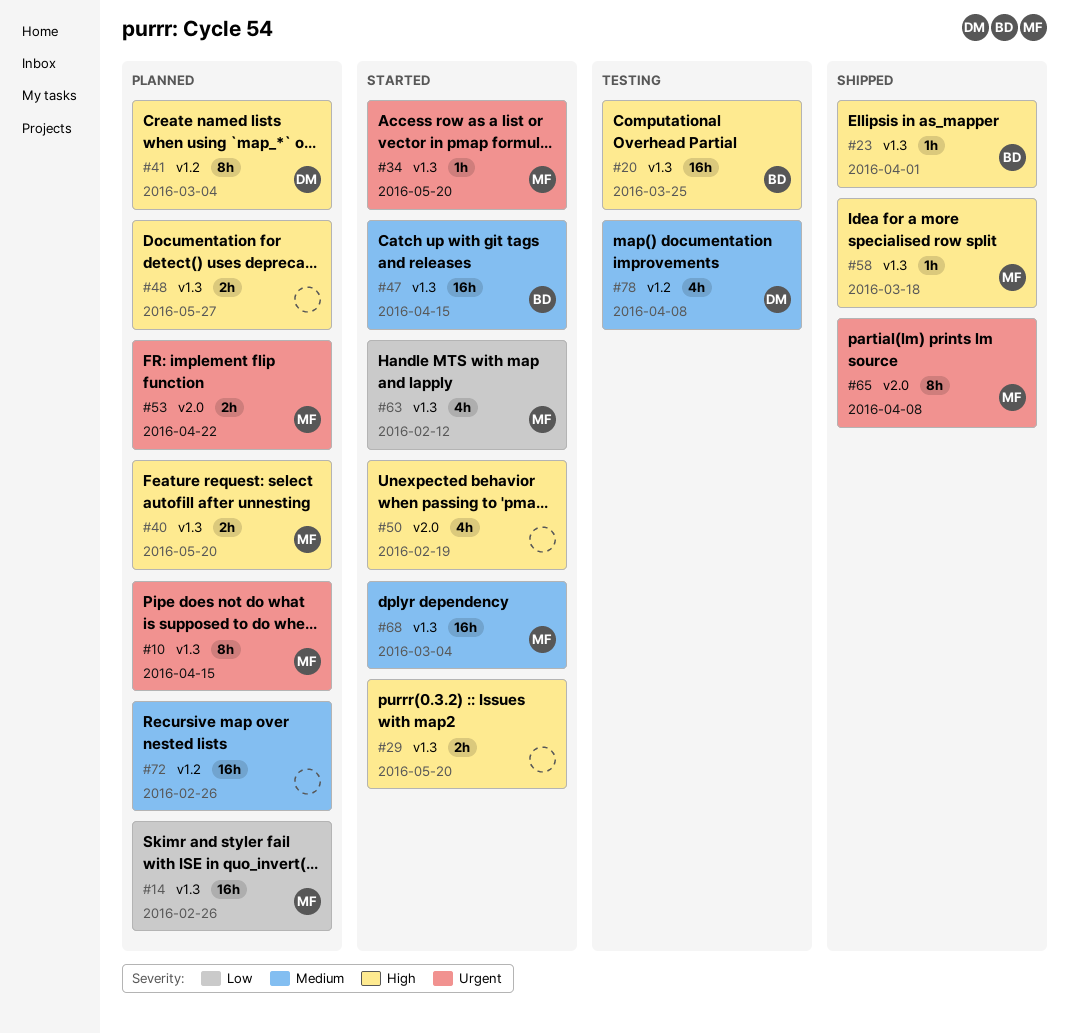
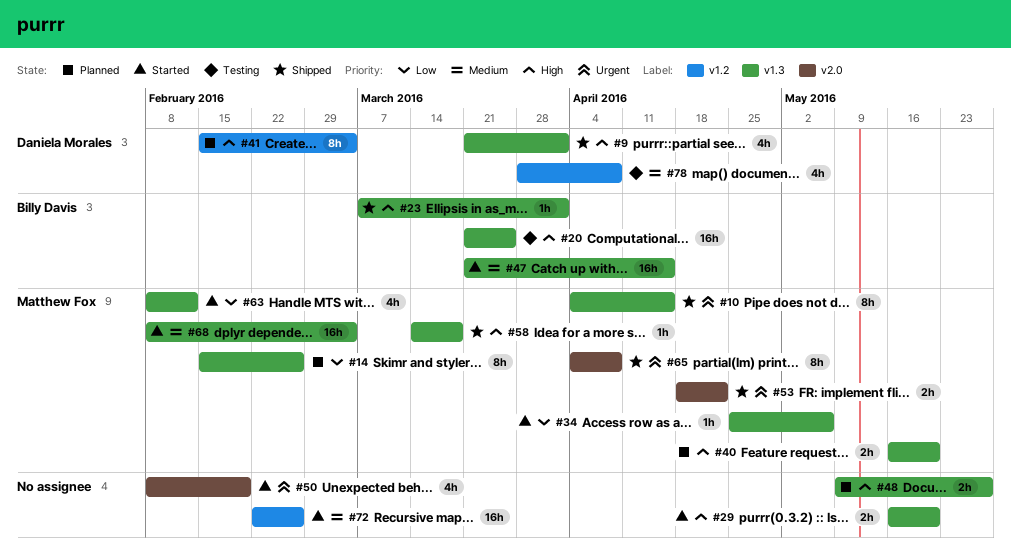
#9: none -> present
#10, status: Planned -> Shipped
#14, estimate: 16h -> 8h
#34, priority: Urgent -> Low
#34, due: May 20 -> May 6
#50, priority: High -> Urgent
#53, status: Planned -> Shipped
#72, status: Planned -> Started

